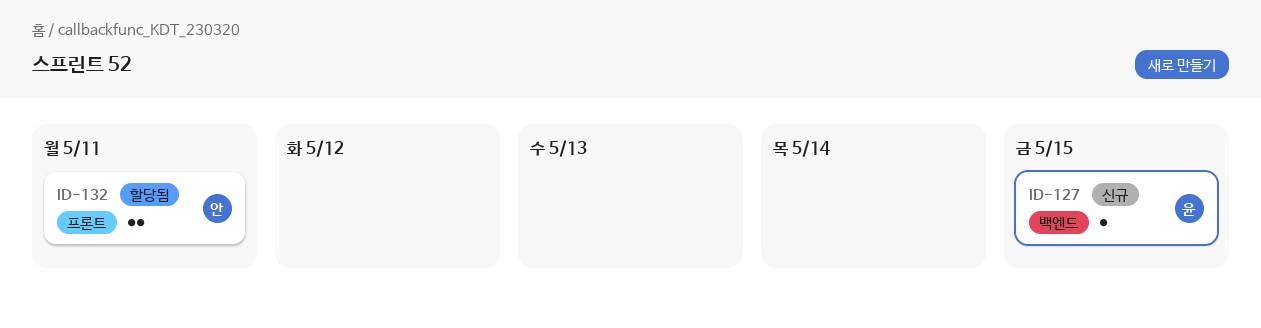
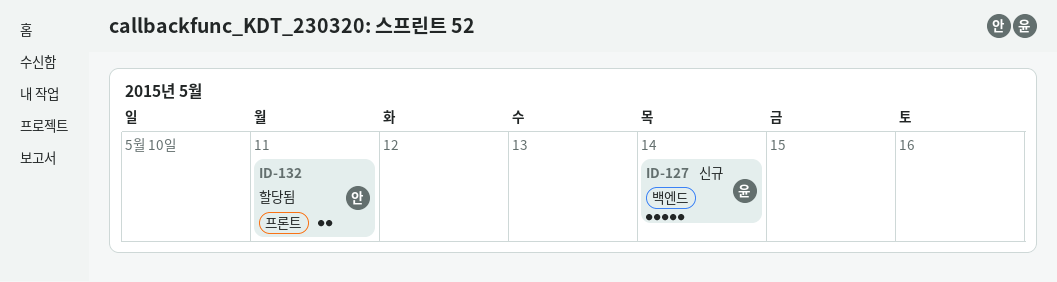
ID-127, estimate: 1 -> 5
ID-127, due: May 15 -> May 14

